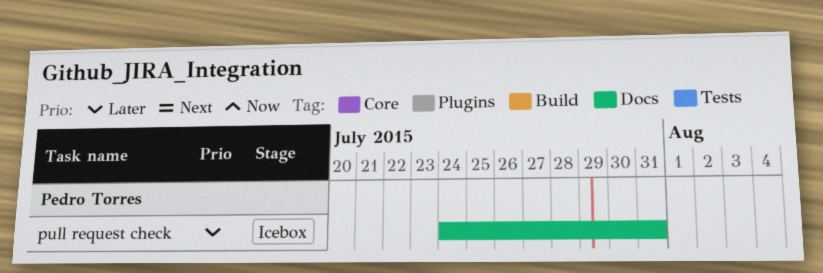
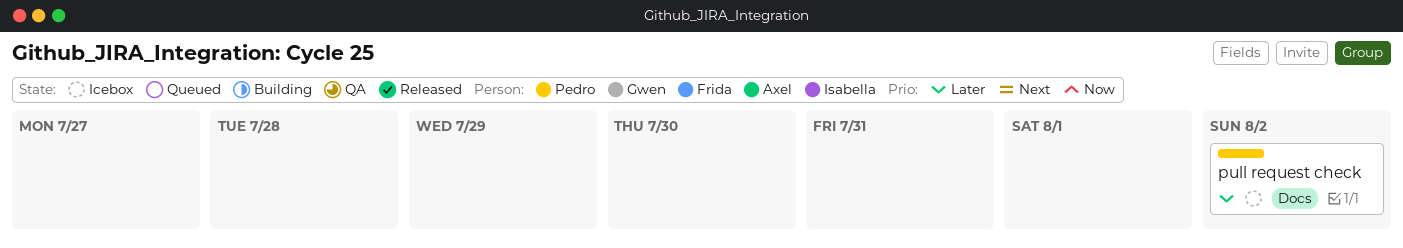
pull request check, due: Jul 31 -> Aug 2

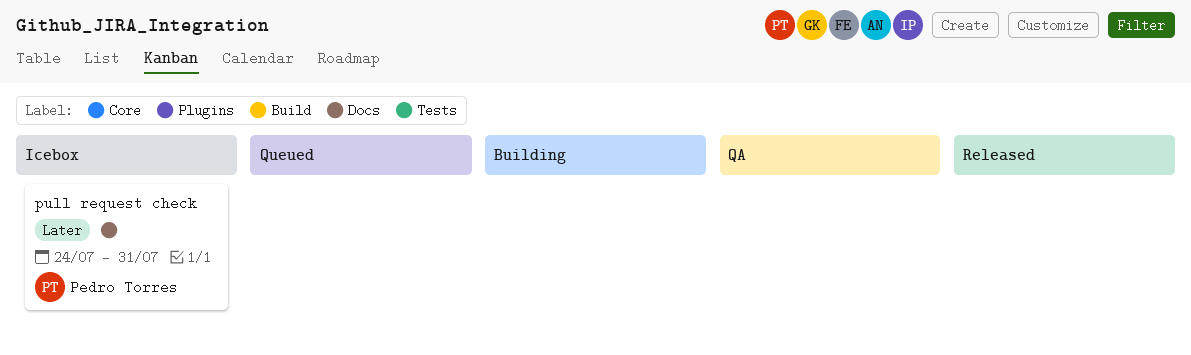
pull request check, due: Aug 2 -> Jul 31

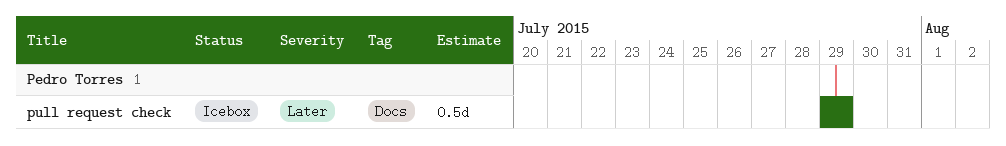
pull request check, start: Jul 24 -> Jul 29
pull request check, due: Jul 31 -> Jul 29

